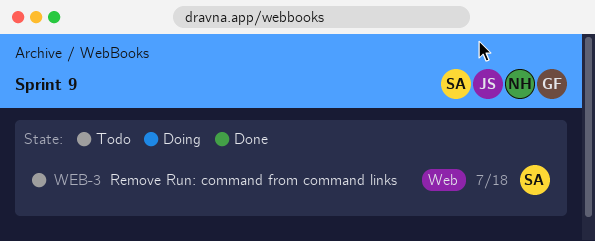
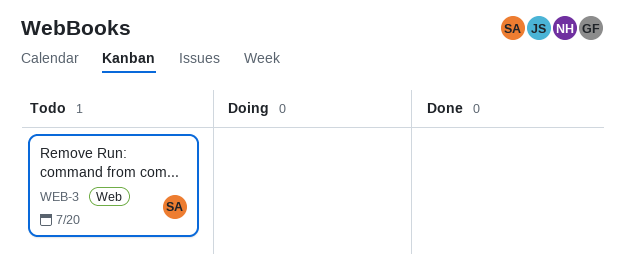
WEB-3, due: Jul 18 -> Jul 20

